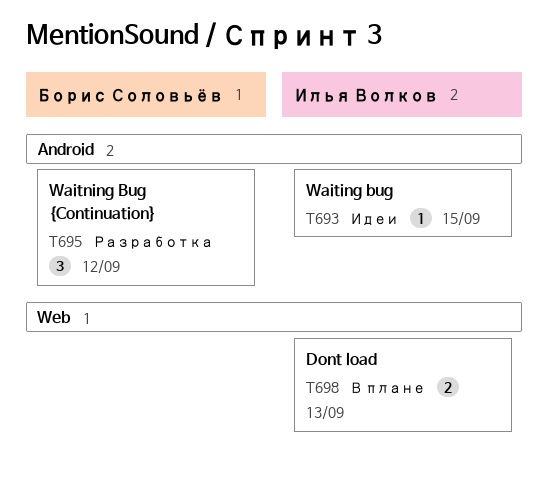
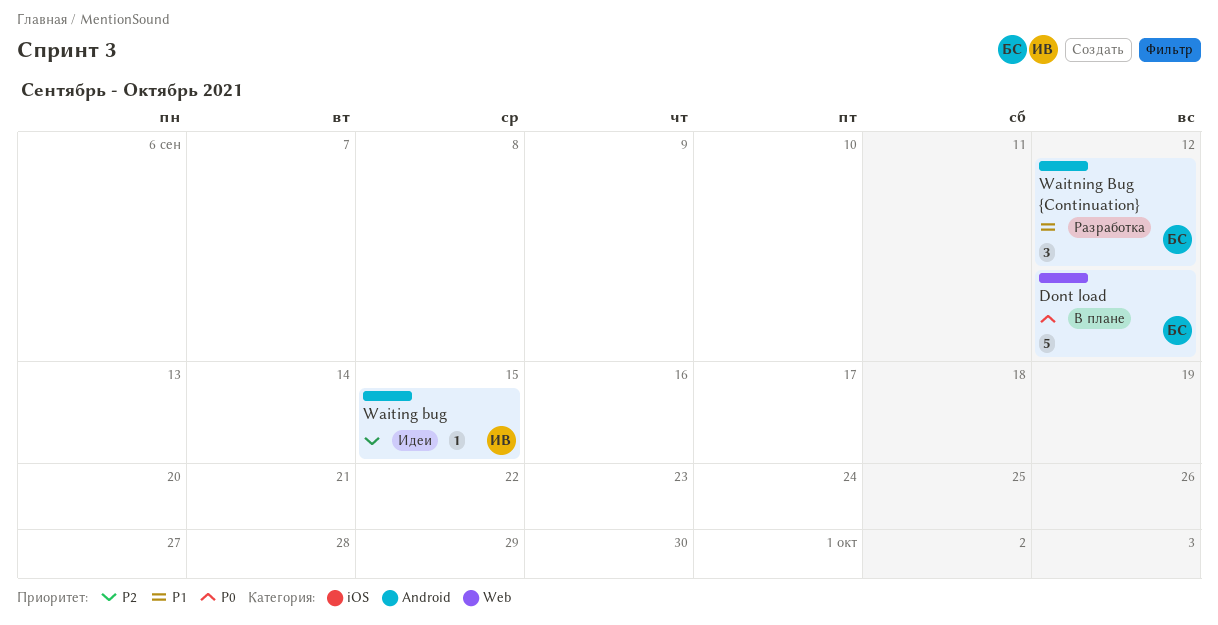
Dont load, owner: Илья Волков -> Борис Соловьёв
Dont load, estimate: 2 -> 5
Dont load, due: Sep 13 -> Sep 12

